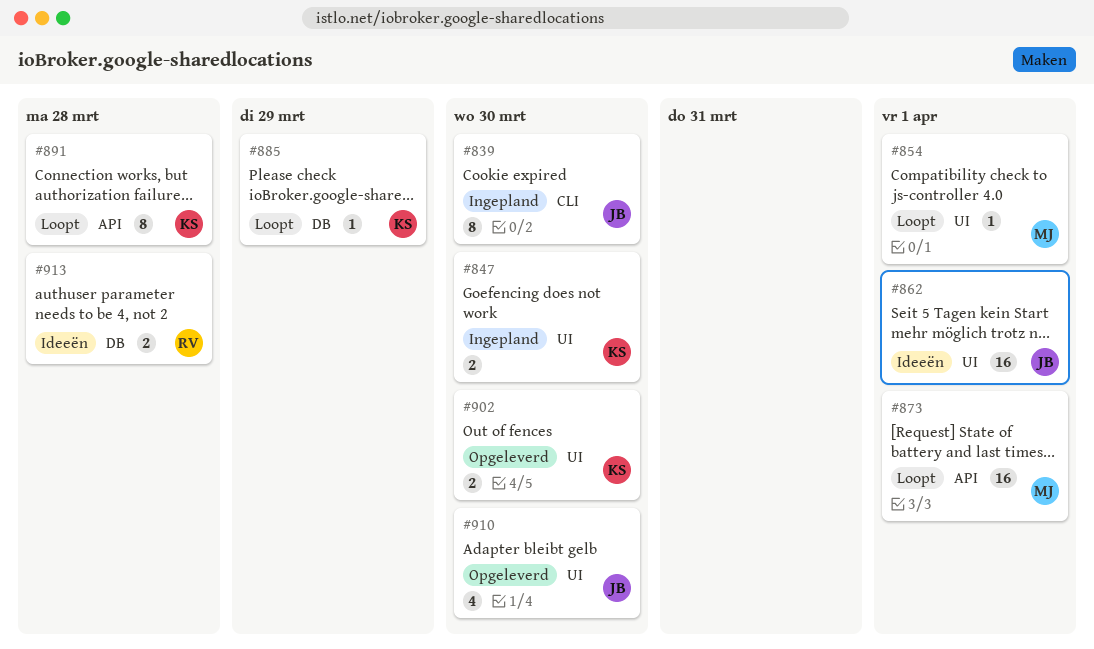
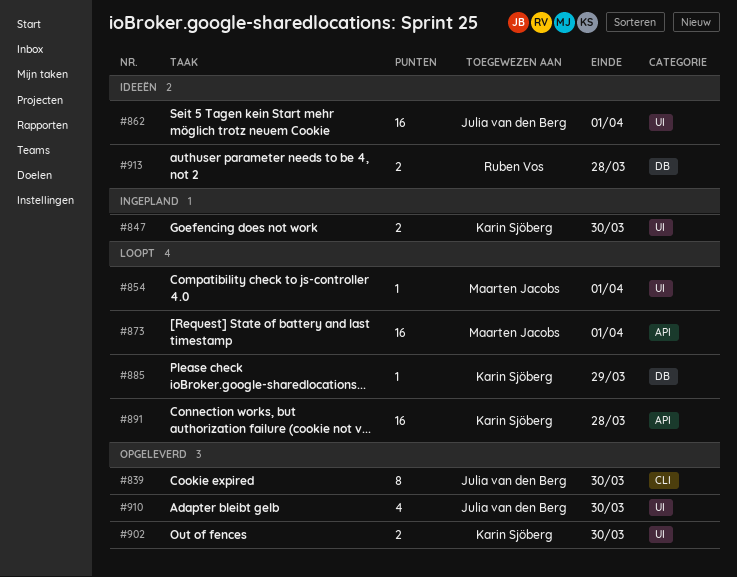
#839, status: Ingepland -> Opgeleverd
#891, estimate: 8 -> 16

